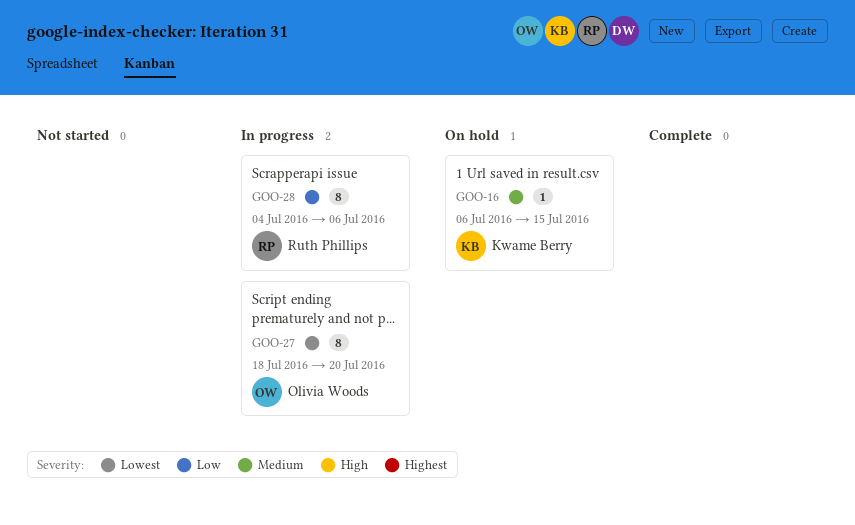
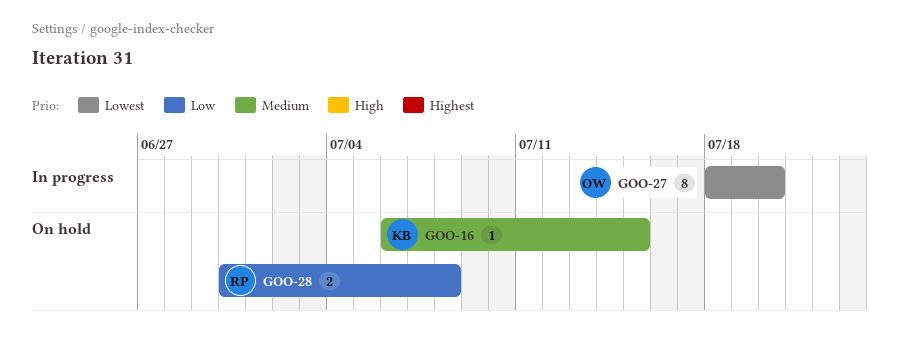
GOO-28, status: In progress -> On hold
GOO-28, estimate: 8 -> 2
GOO-28, start: Jul 4 -> Jun 30
GOO-28, due: Jul 6 -> Jul 8

